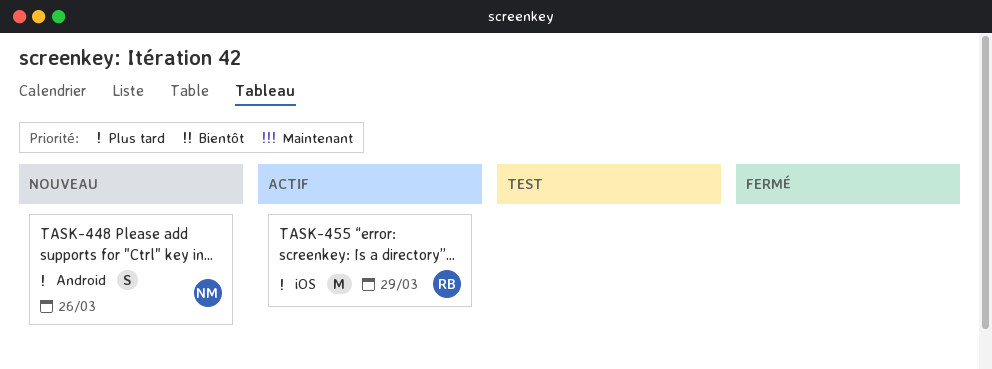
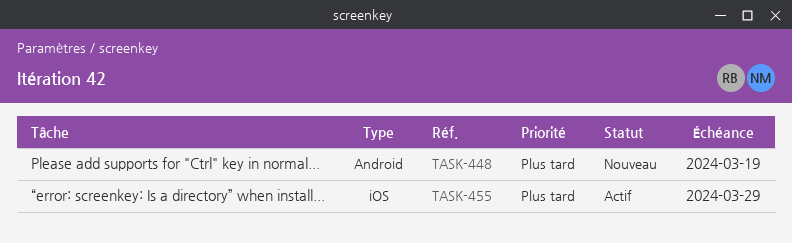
TASK-448, due: Mar 26 -> Mar 19

